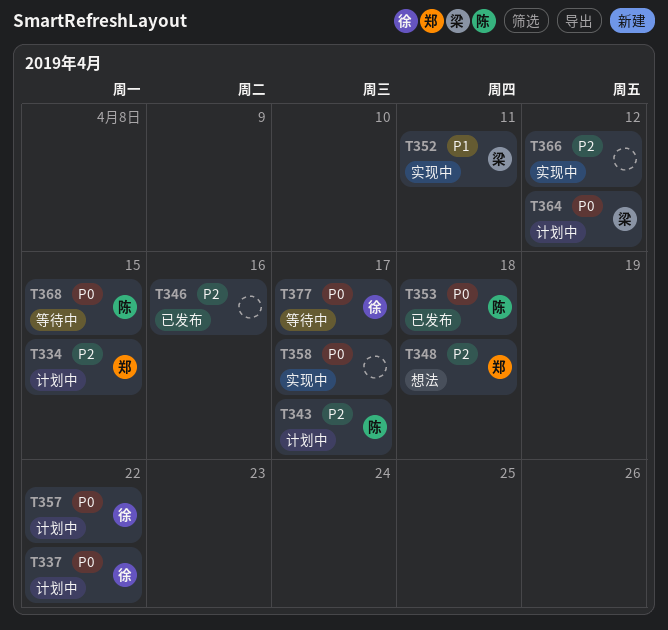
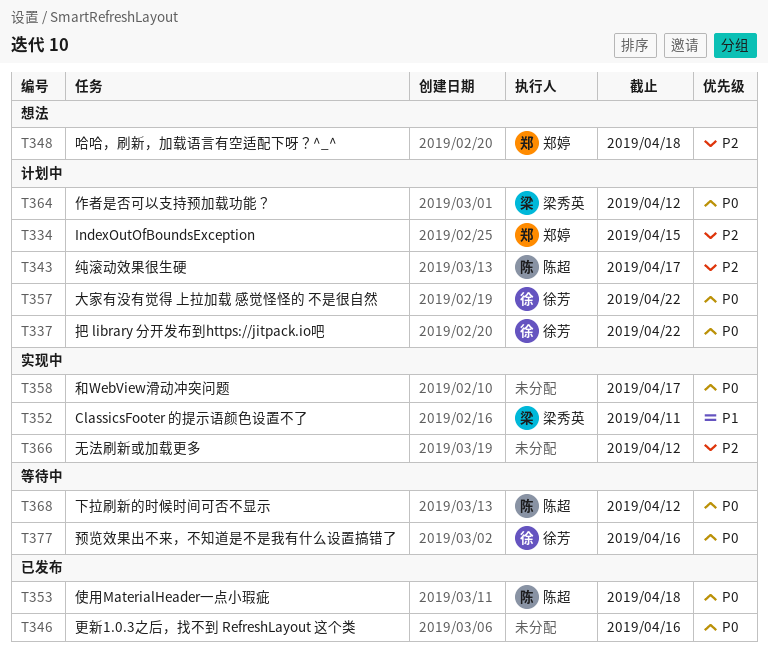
T346, priority: P2 -> P0
T368, due: Apr 15 -> Apr 12
T377, due: Apr 17 -> Apr 16

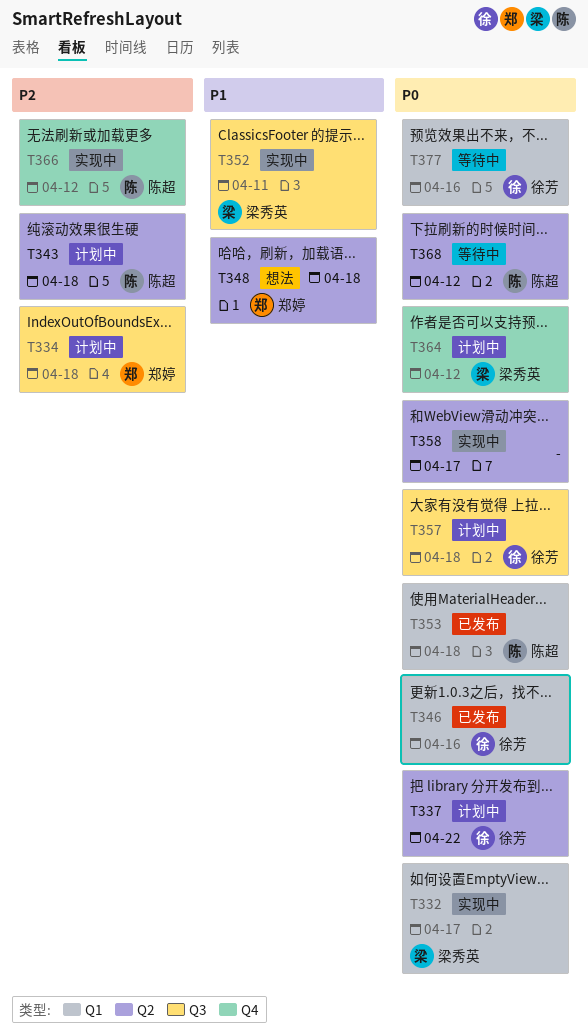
T332: none -> present
T334, due: Apr 15 -> Apr 18
T343, due: Apr 17 -> Apr 18
T346, owner: none -> 徐芳
T348, priority: P2 -> P1
T357, due: Apr 22 -> Apr 18
T366, owner: none -> 陈超

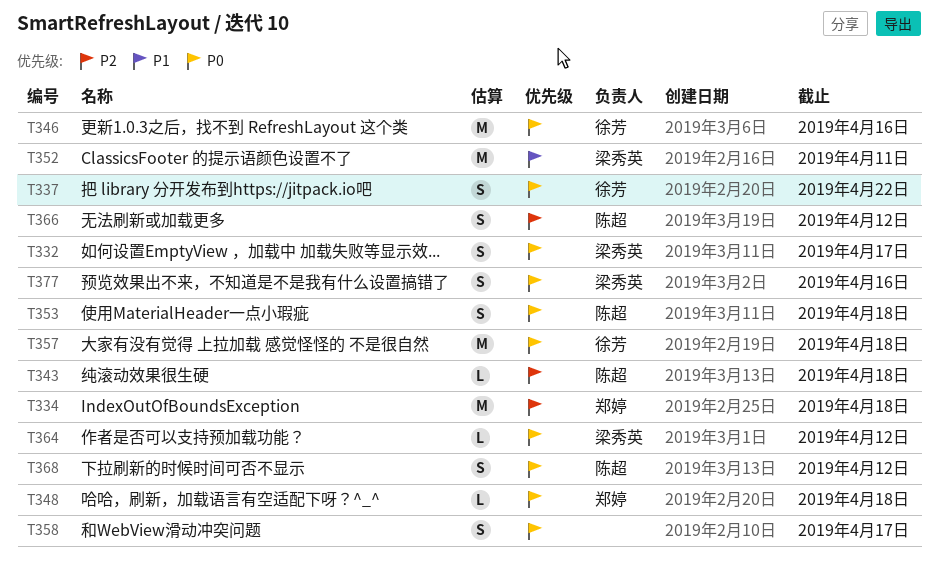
T348, priority: P1 -> P0
T377, owner: 徐芳 -> 梁秀英

